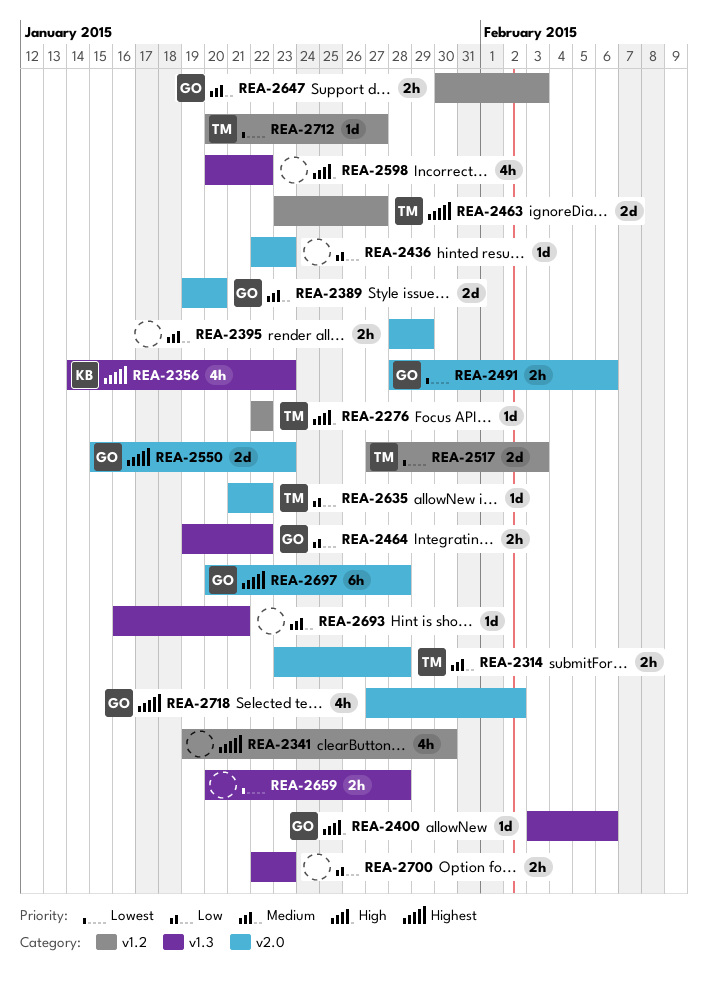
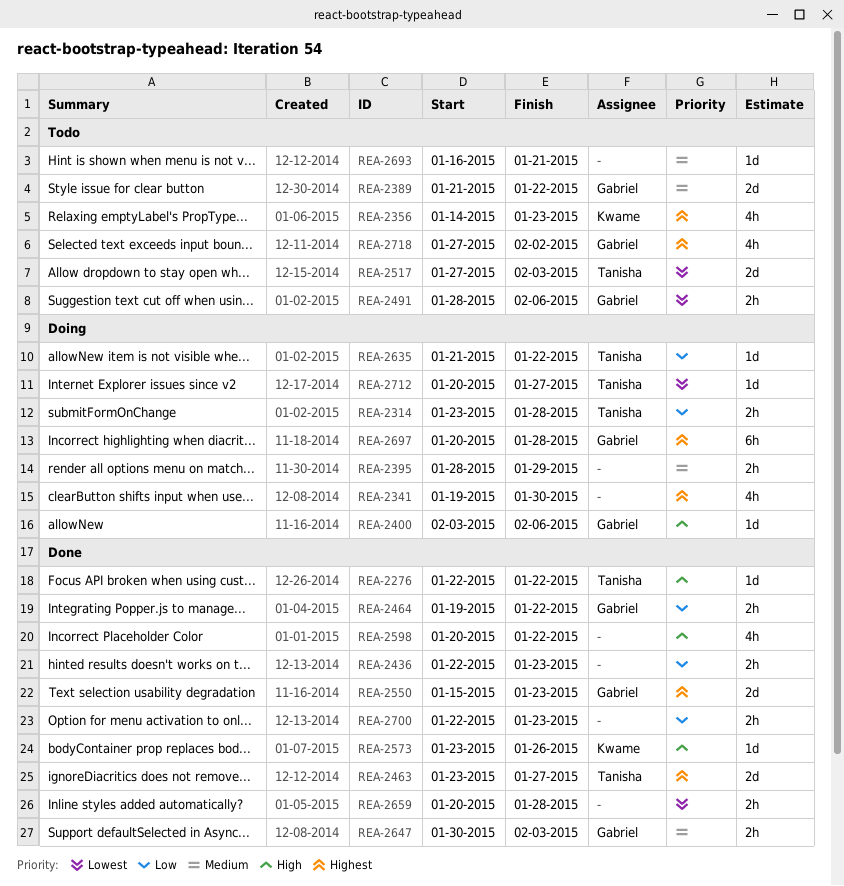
REA-2314, priority: Medium -> Low
REA-2389, start: Jan 19 -> Jan 21
REA-2389, due: Jan 20 -> Jan 22
REA-2436, estimate: 1d -> 2h
REA-2573: none -> present

